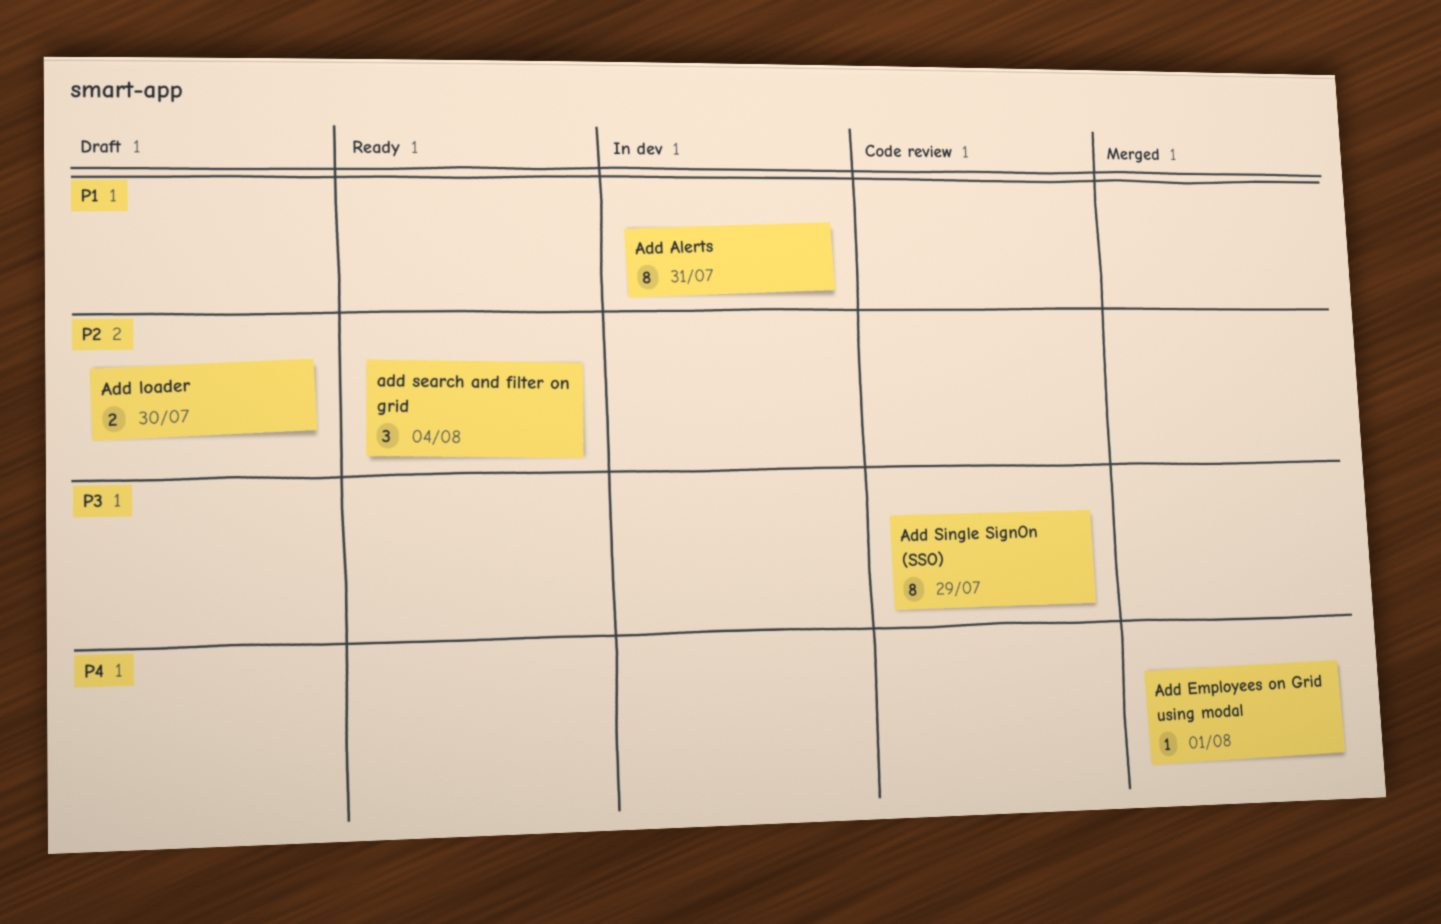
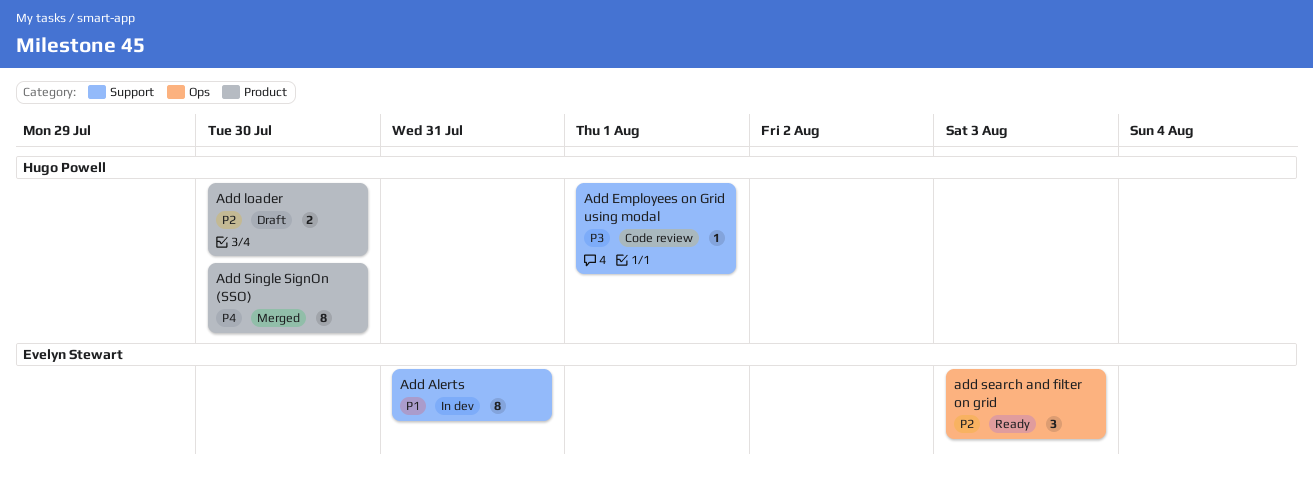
Add Employees on Grid using modal, status: Merged -> Code review
Add Employees on Grid using modal, priority: P4 -> P3
add search and filter on grid, due: Aug 4 -> Aug 3
Add Single SignOn (SSO), status: Code review -> Merged
Add Single SignOn (SSO), priority: P3 -> P4
Add Single SignOn (SSO), due: Jul 29 -> Jul 30

